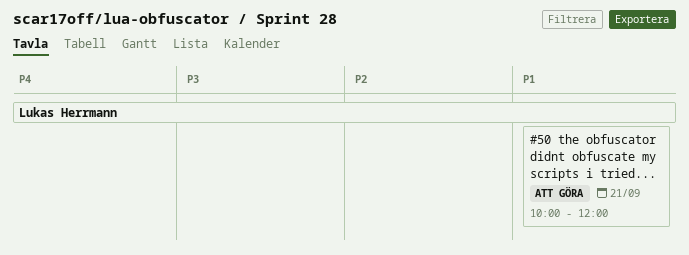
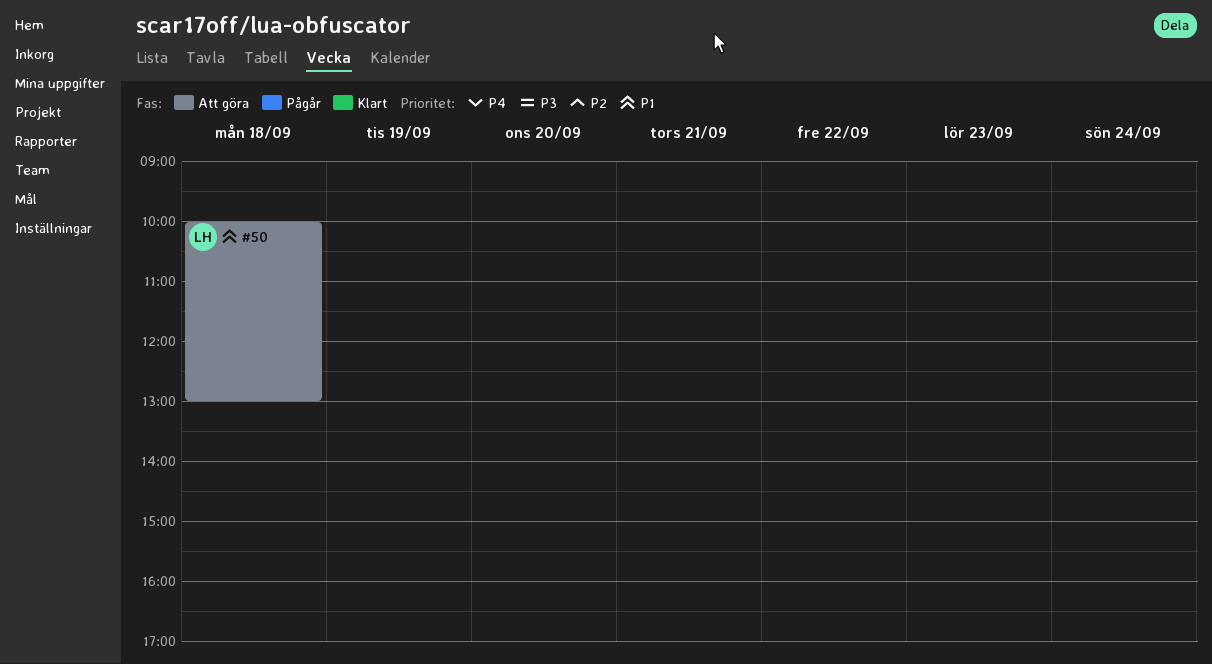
#50, day: Sep 21 -> Sep 18
#50, ends: 12:00 -> 13:00

